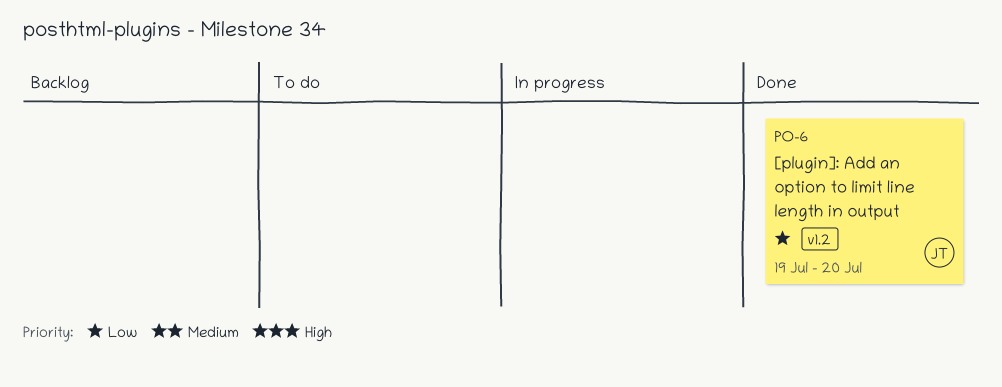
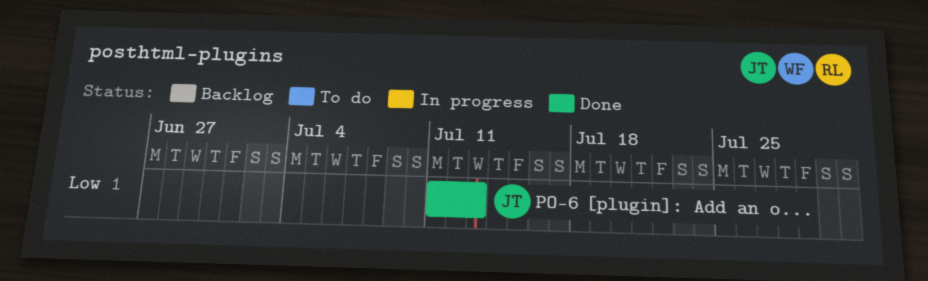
PO-6, start: Jul 19 -> Jul 11
PO-6, due: Jul 20 -> Jul 13

